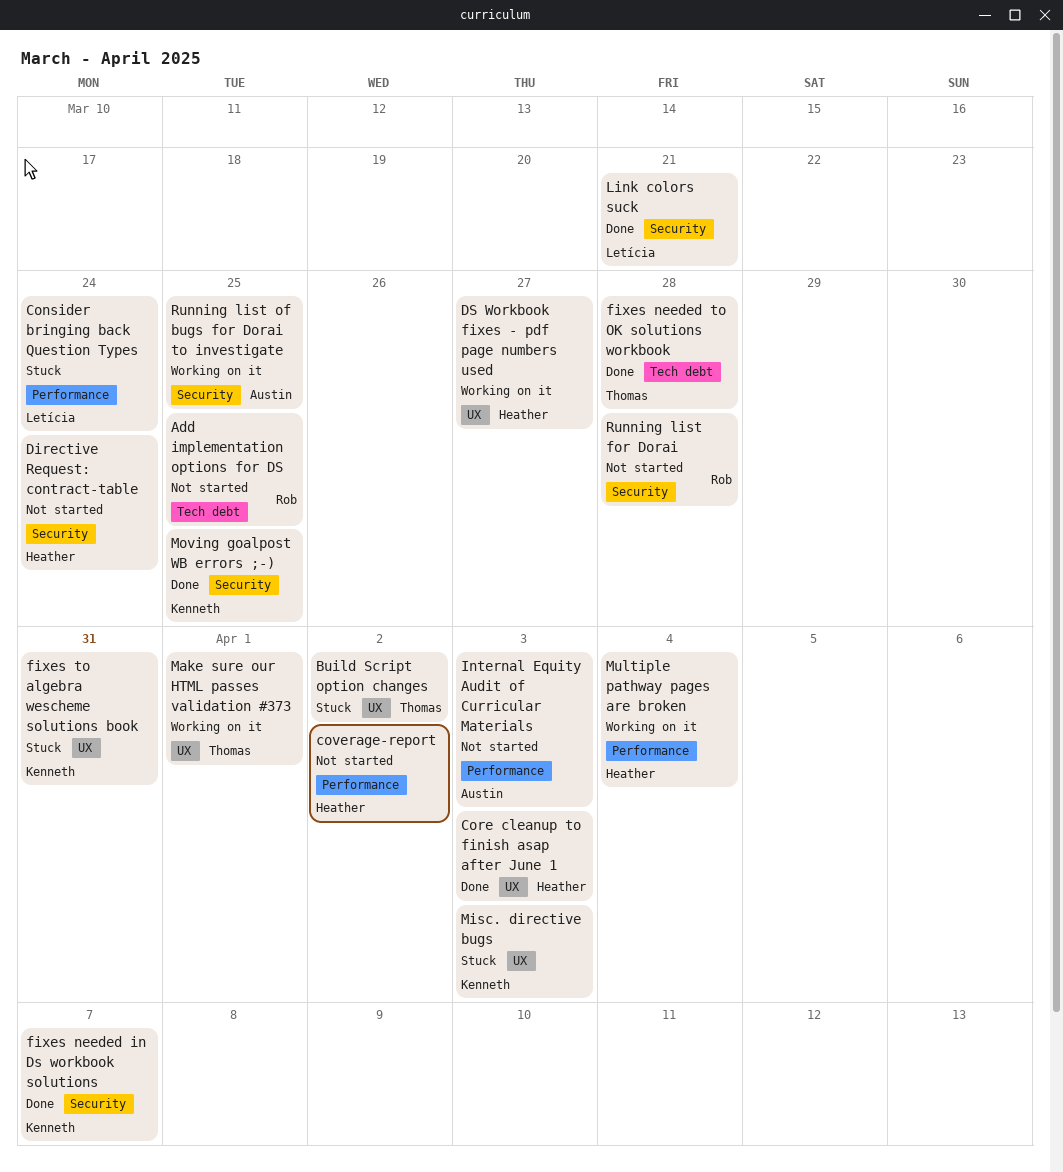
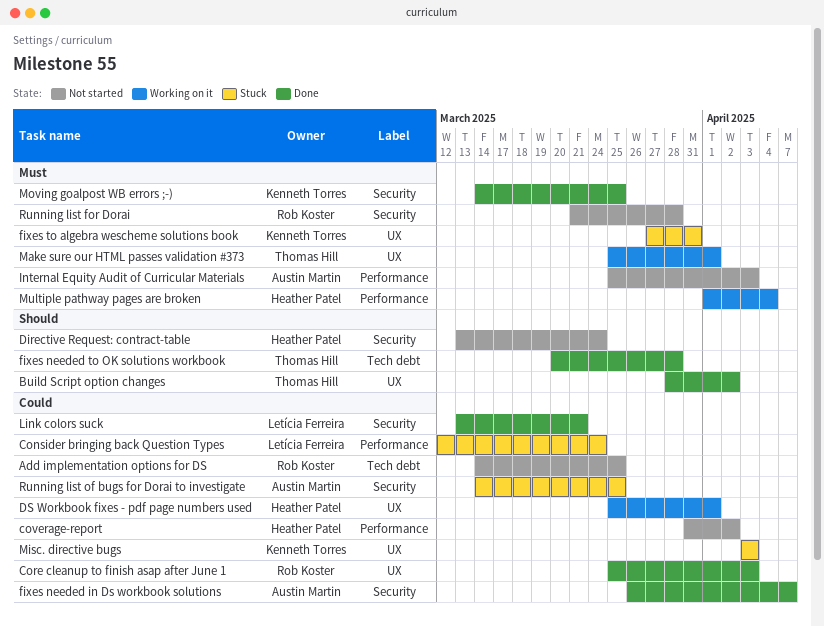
Build Script option changes, status: Stuck -> Done
Core cleanup to finish asap after June 1, owner: Heather Patel -> Rob Koster
DS Workbook fixes - pdf page numbers used, due: Mar 27 -> Apr 1
fixes needed in Ds workbook solutions, owner: Kenneth Torres -> Austin Martin
Running list of bugs for Dorai to investigate, status: Working on it -> Stuck

